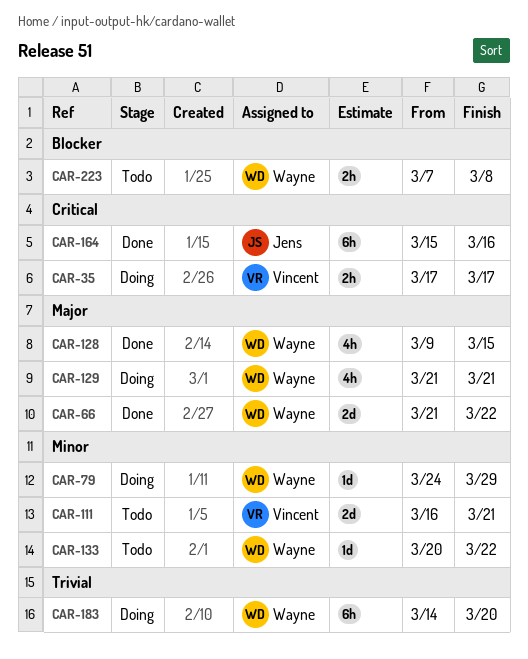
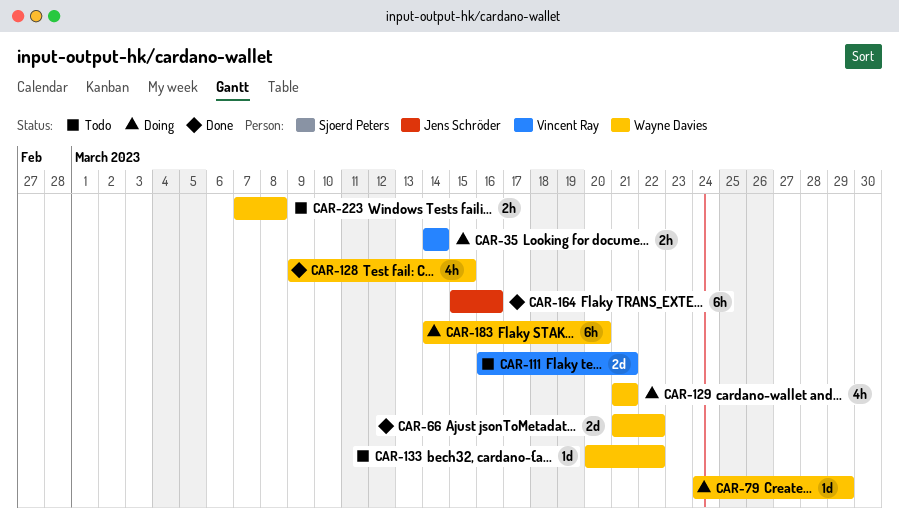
CAR-35, start: Mar 17 -> Mar 14
CAR-35, due: Mar 17 -> Mar 14

